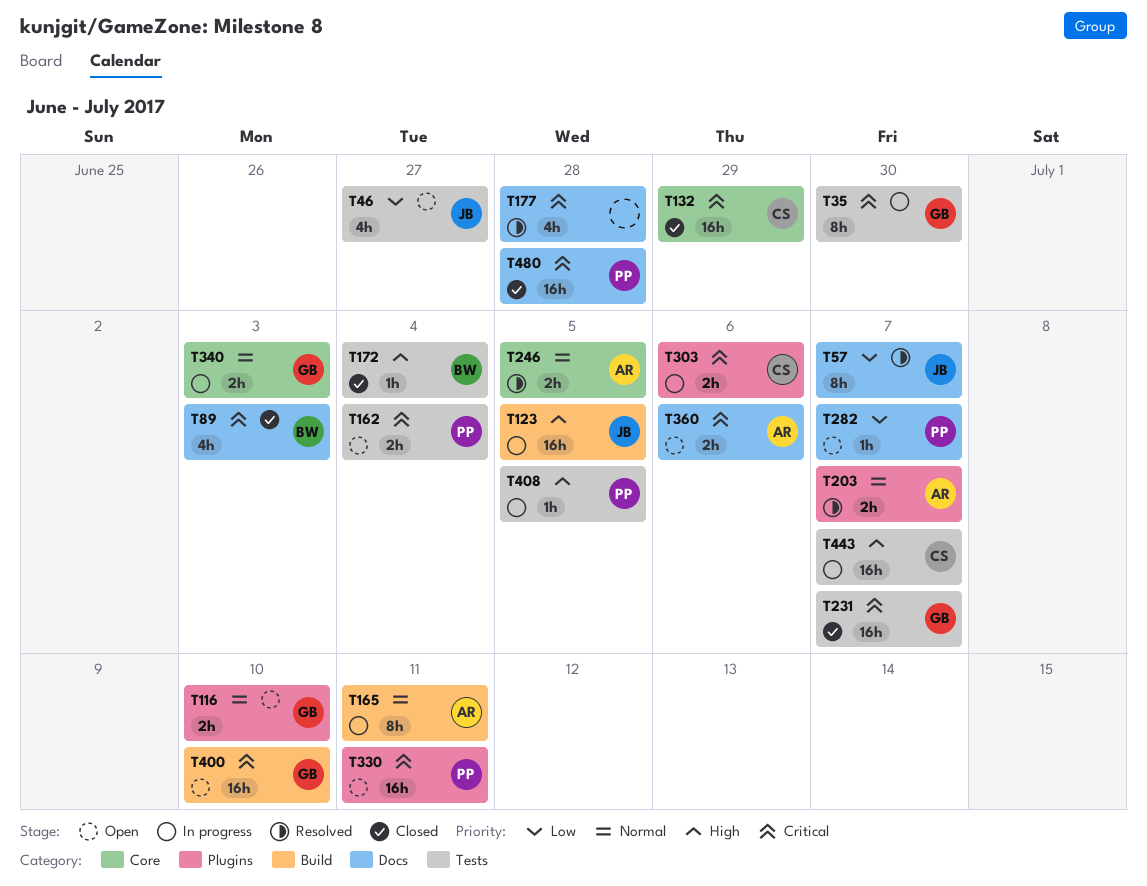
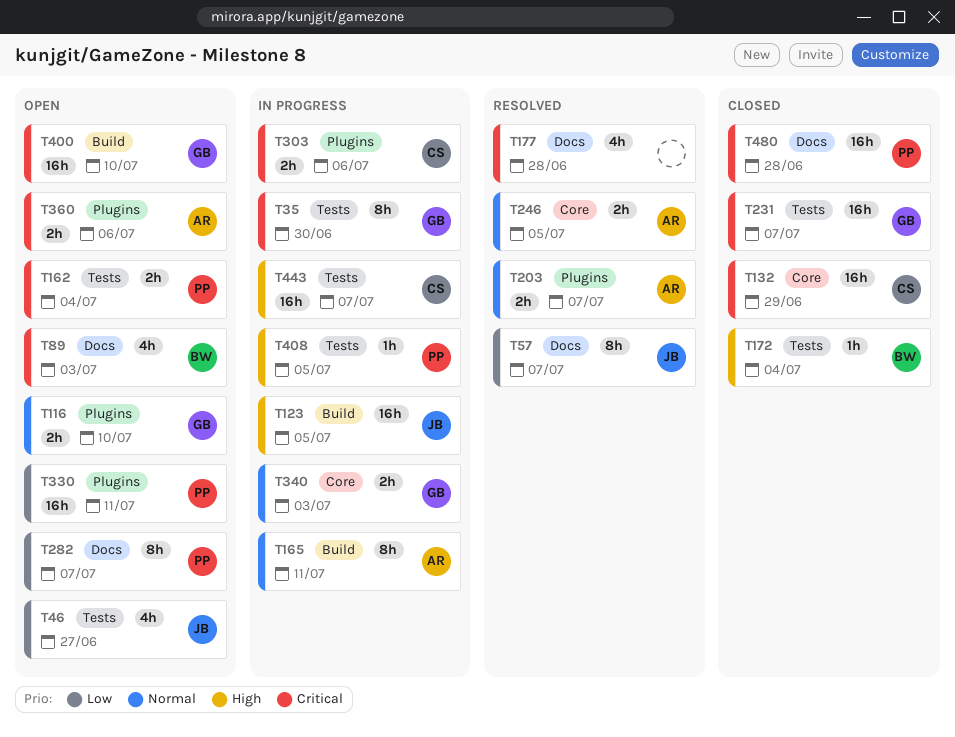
T89, status: Closed -> Open
T282, estimate: 1h -> 8h
T330, priority: Critical -> Low
T360, label: Docs -> Plugins

